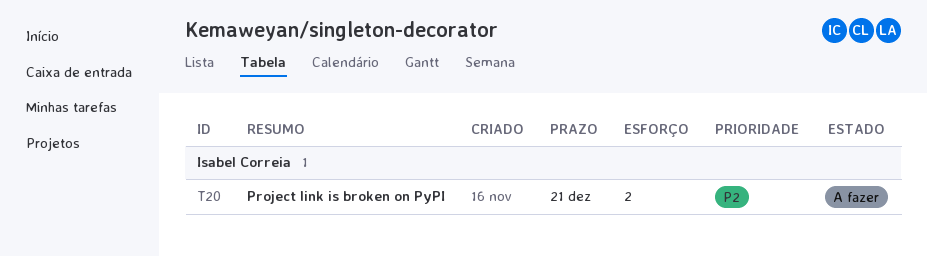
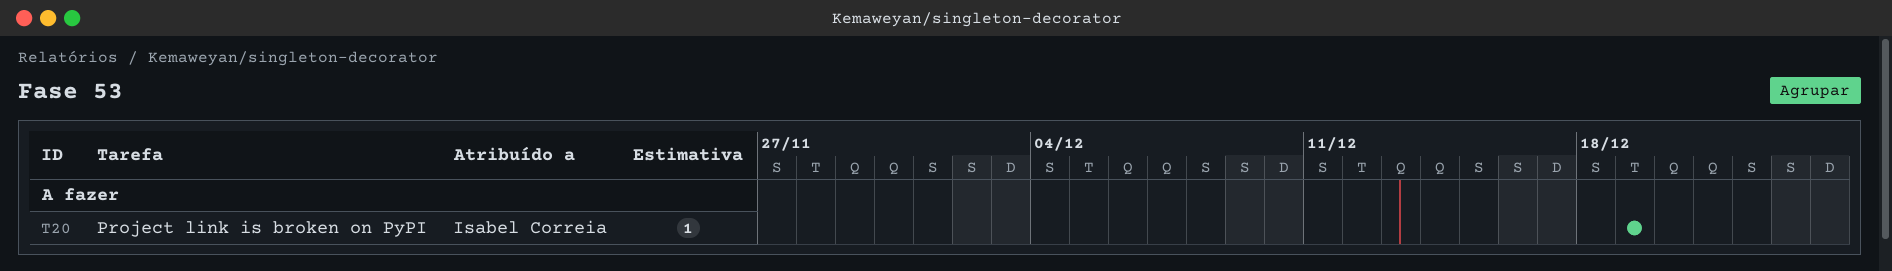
T20, estimate: 2 -> 1
T20, due: Dec 21 -> Dec 19

